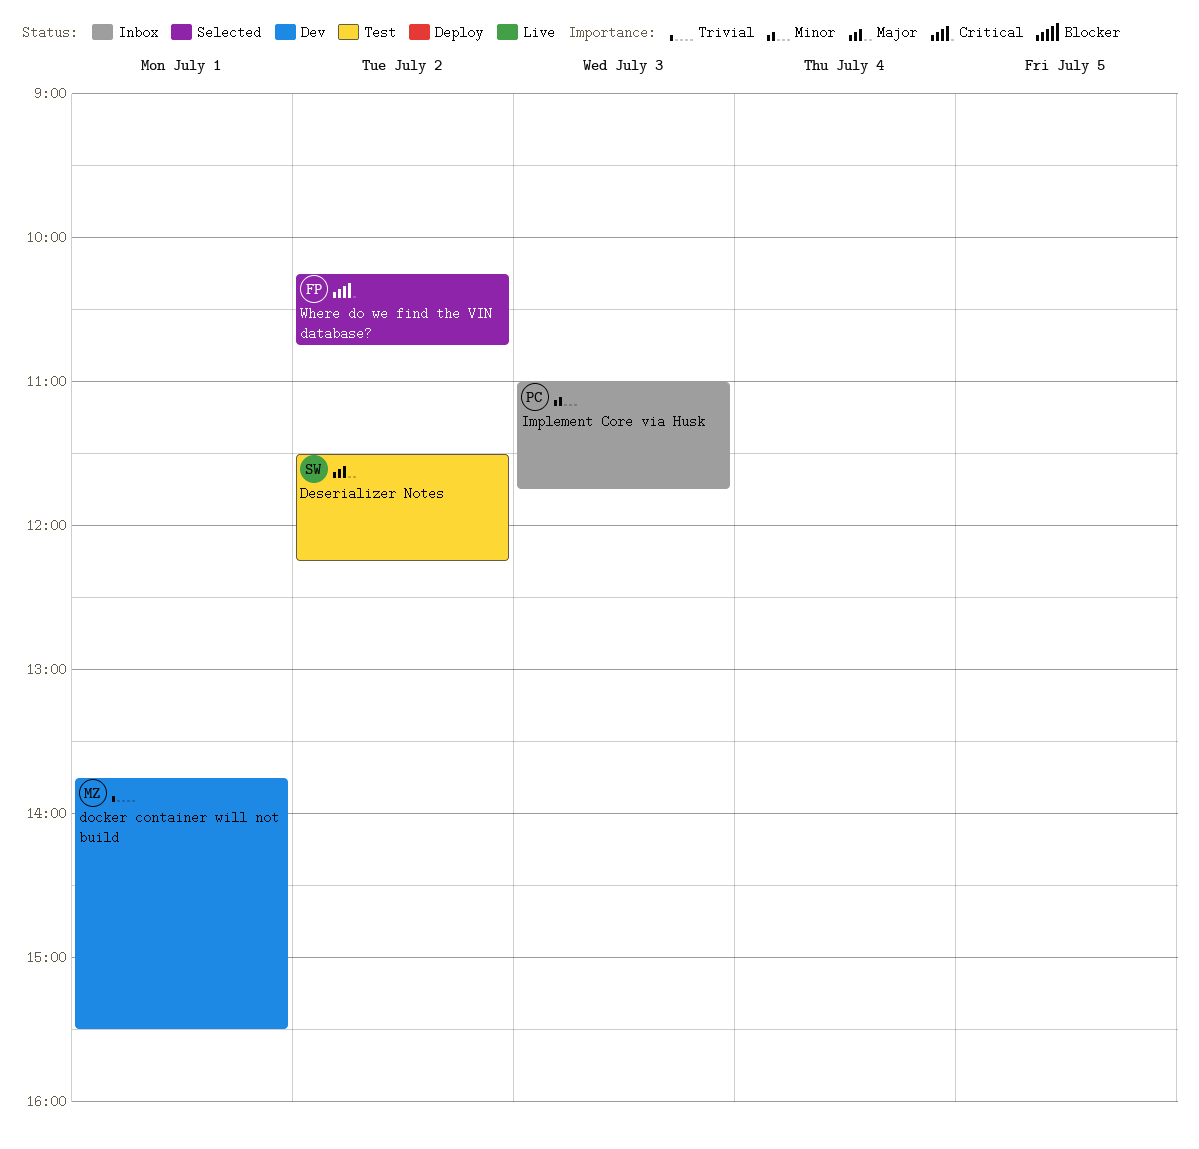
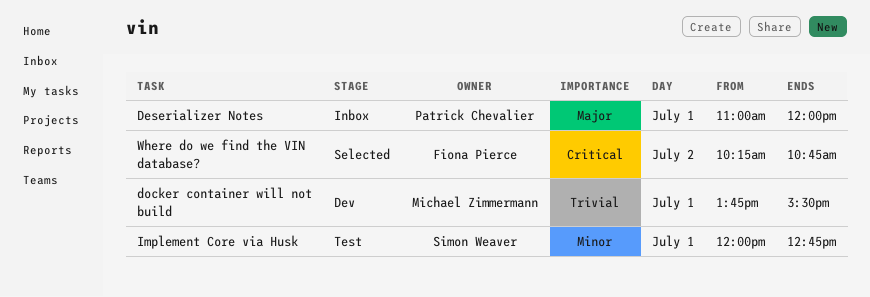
Deserializer Notes, status: Test -> Inbox
Deserializer Notes, owner: Simon Weaver -> Patrick Chevalier
Deserializer Notes, day: Jul 2 -> Jul 1
Deserializer Notes, begins: 11:30 -> 11:00
Deserializer Notes, ends: 12:15 -> 12:00
Implement Core via Husk, status: Inbox -> Test
Implement Core via Husk, owner: Patrick Chevalier -> Simon Weaver
Implement Core via Husk, day: Jul 3 -> Jul 1
Implement Core via Husk, begins: 11:00 -> 12:00
Implement Core via Husk, ends: 11:45 -> 12:45

